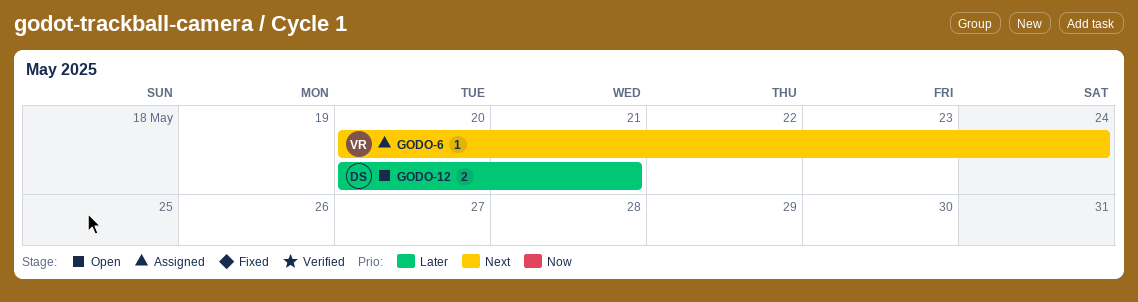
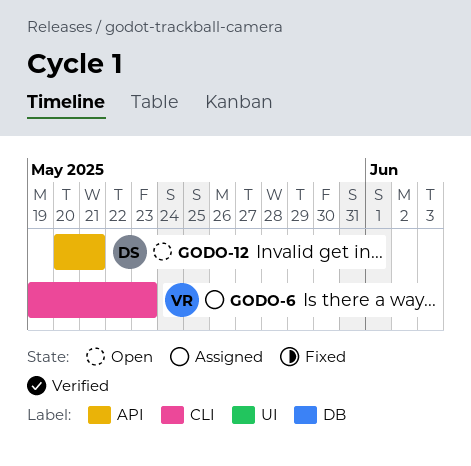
GODO-6, start: May 20 -> May 19
GODO-6, due: May 24 -> May 23

